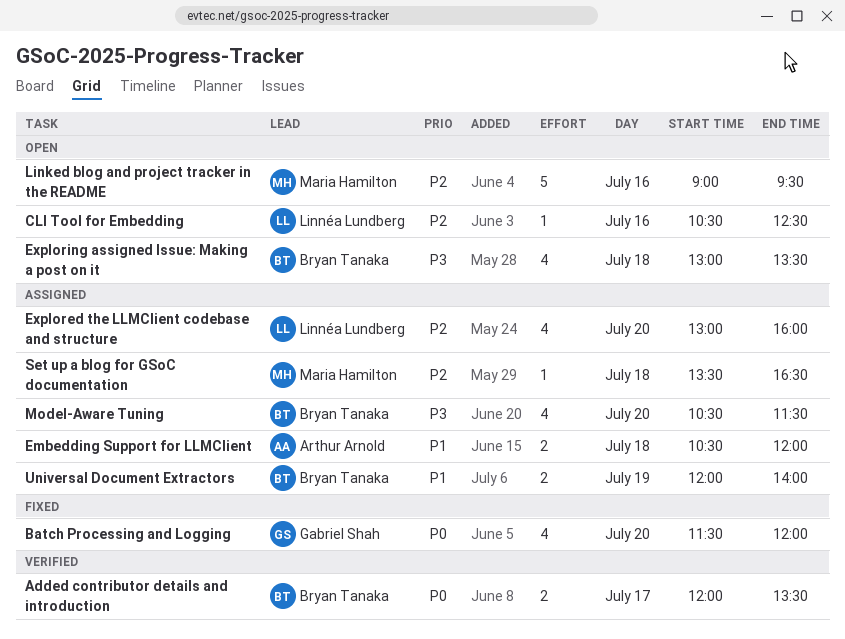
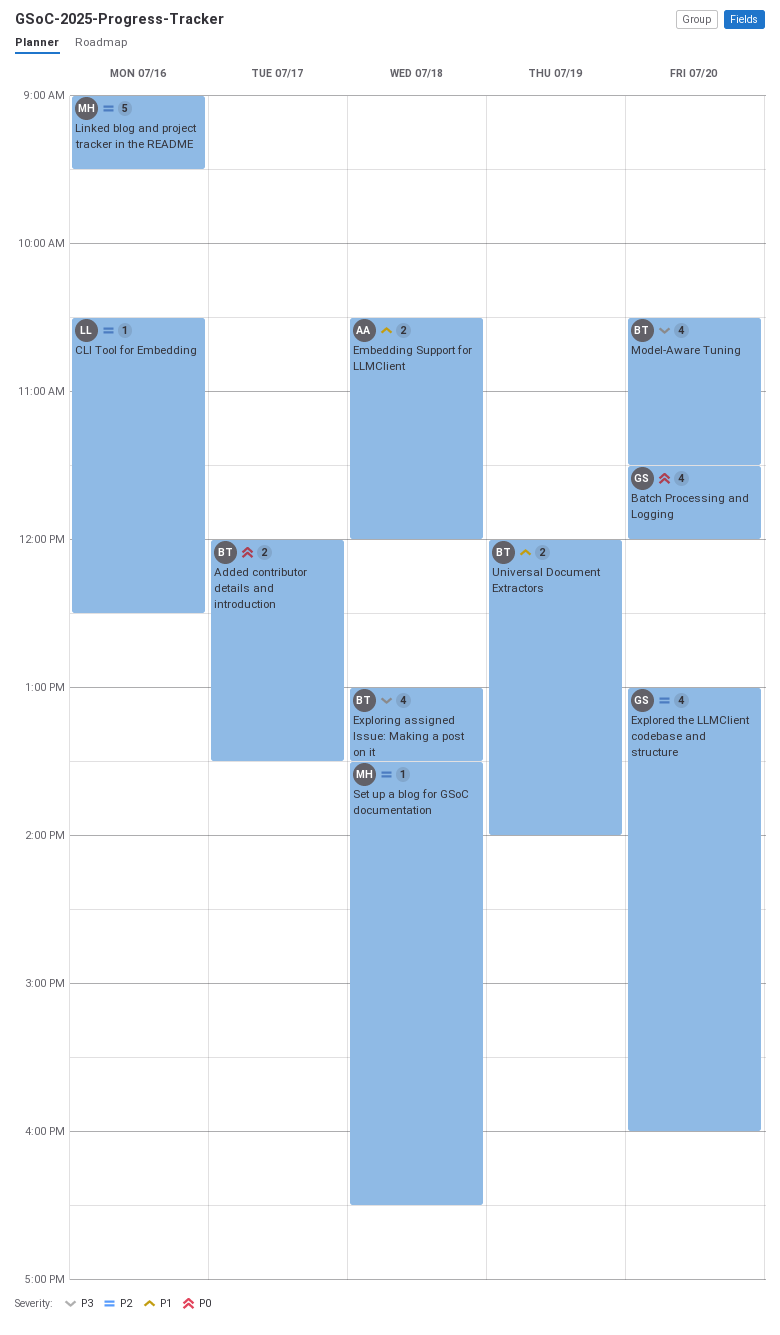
Explored the LLMClient codebase and structure, owner: Linnéa Lundberg -> Gabriel Shah

